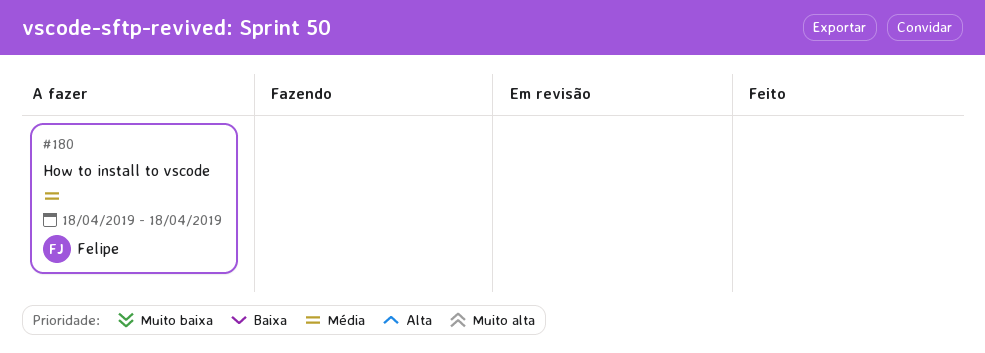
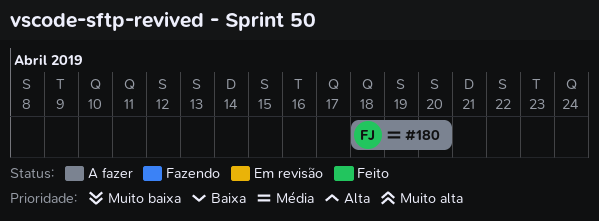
#180, due: Apr 18 -> Apr 20

